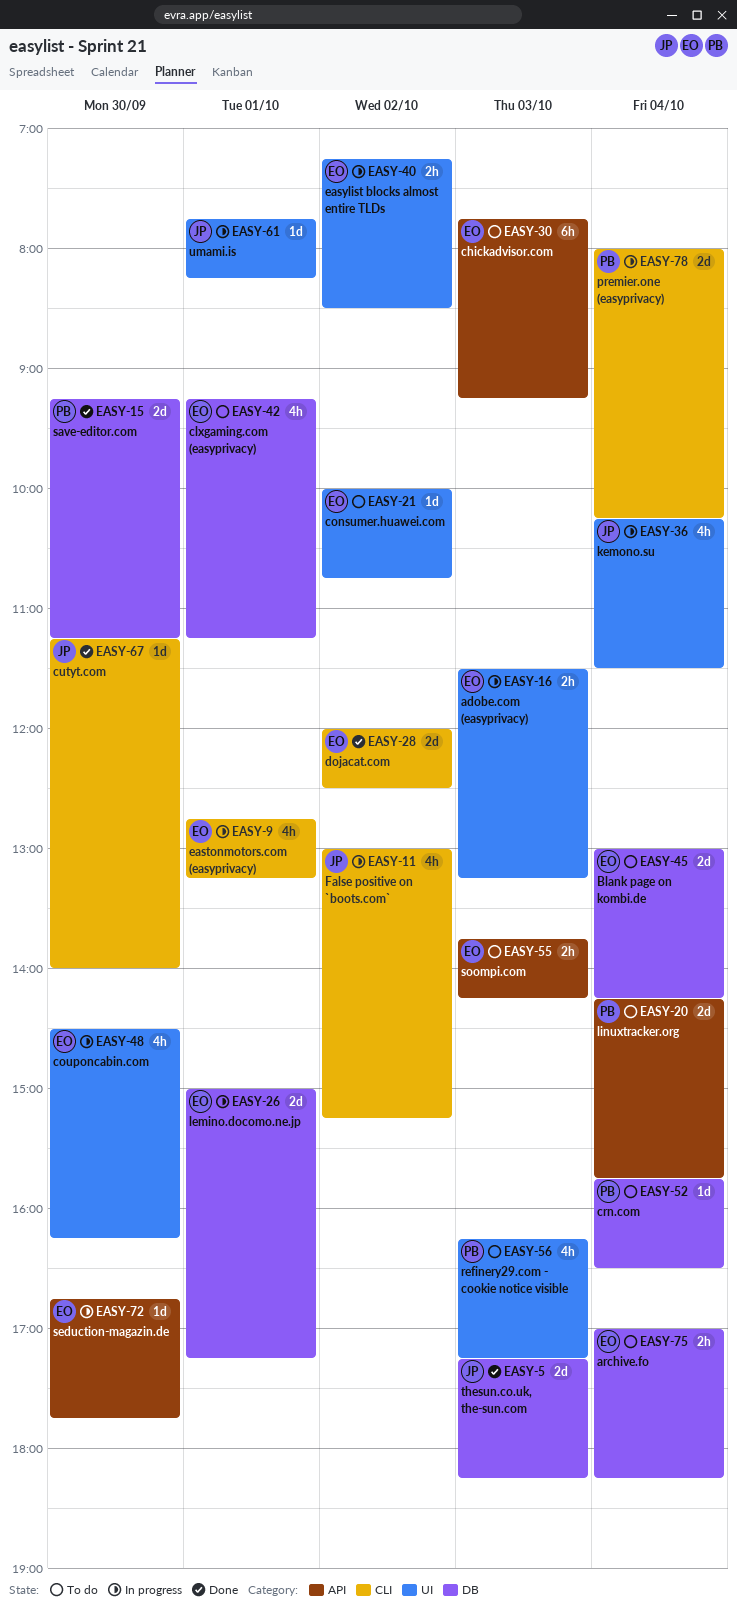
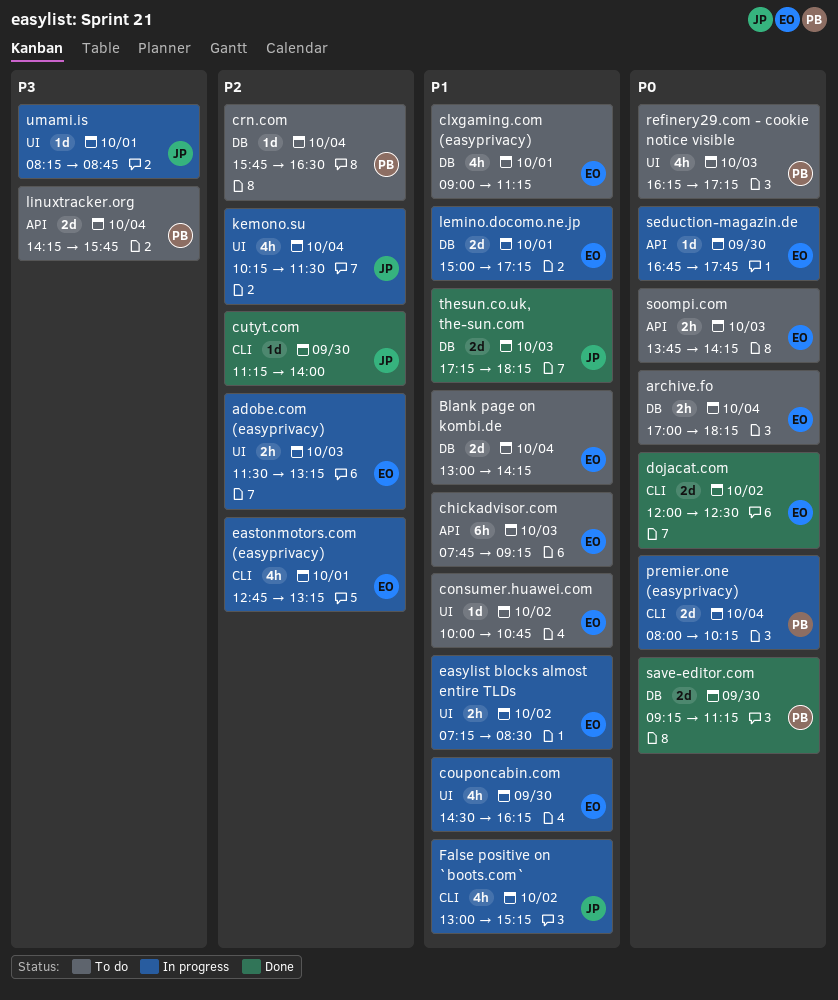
clxgaming.com (easyprivacy), begins: 09:15 -> 09:00
umami.is, begins: 07:45 -> 08:15
umami.is, ends: 08:15 -> 08:45

